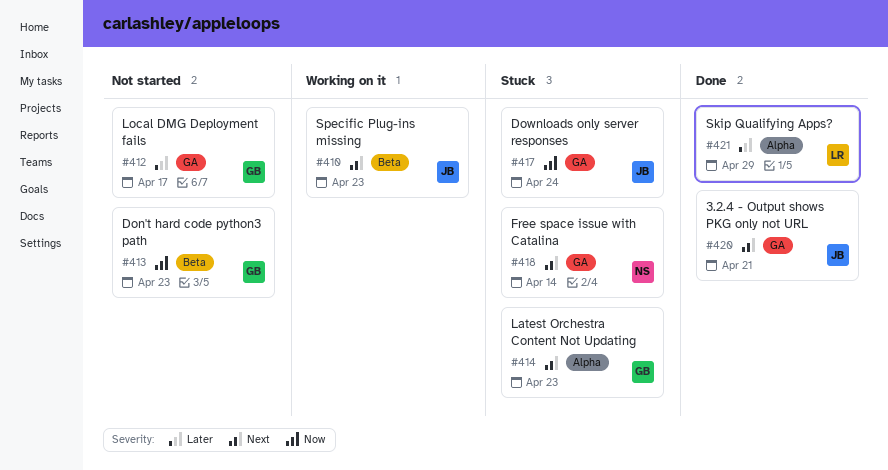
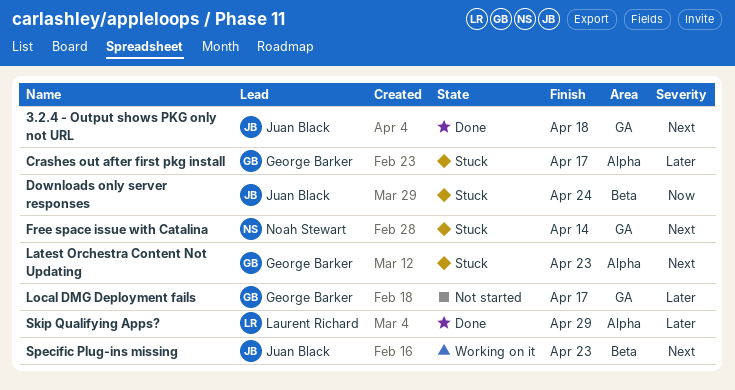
3.2.4 - Output shows PKG only not URL, due: Apr 21 -> Apr 18
Crashes out after first pkg install: none -> present
Don't hard code python3 path: present -> none
Downloads only server responses, label: GA -> Beta

